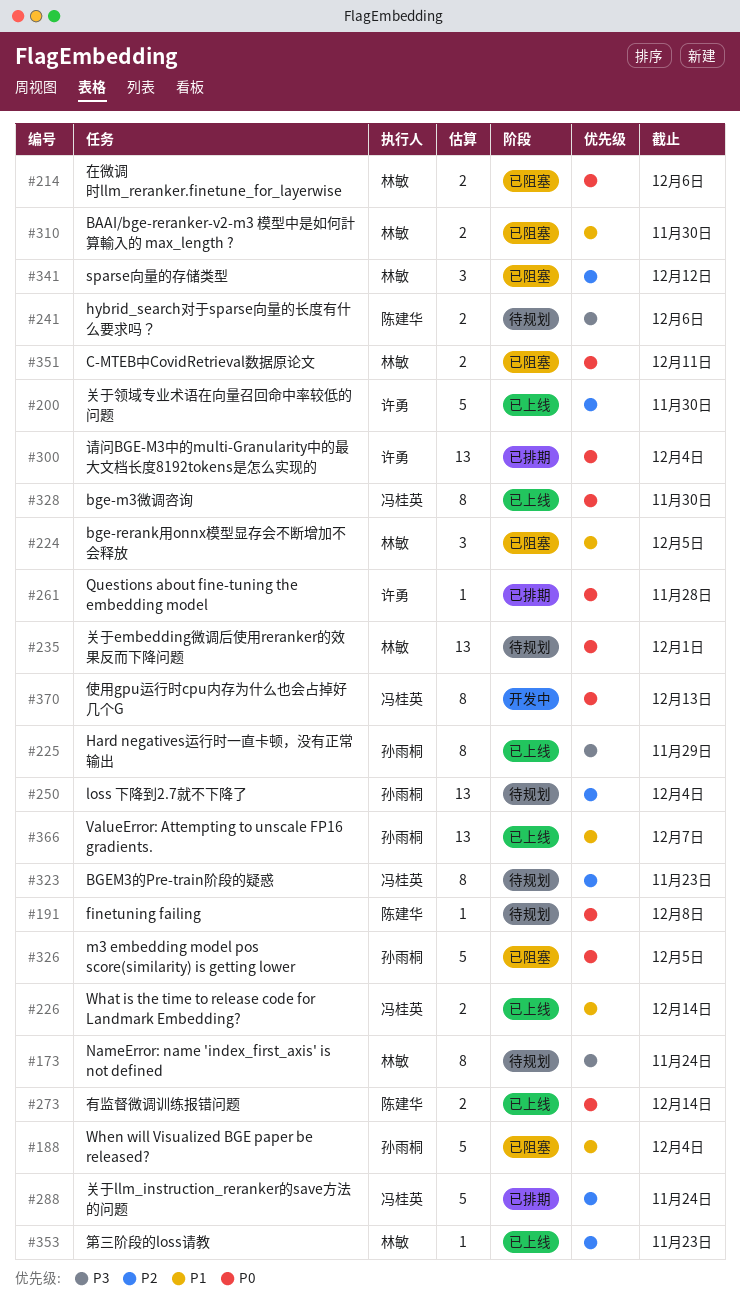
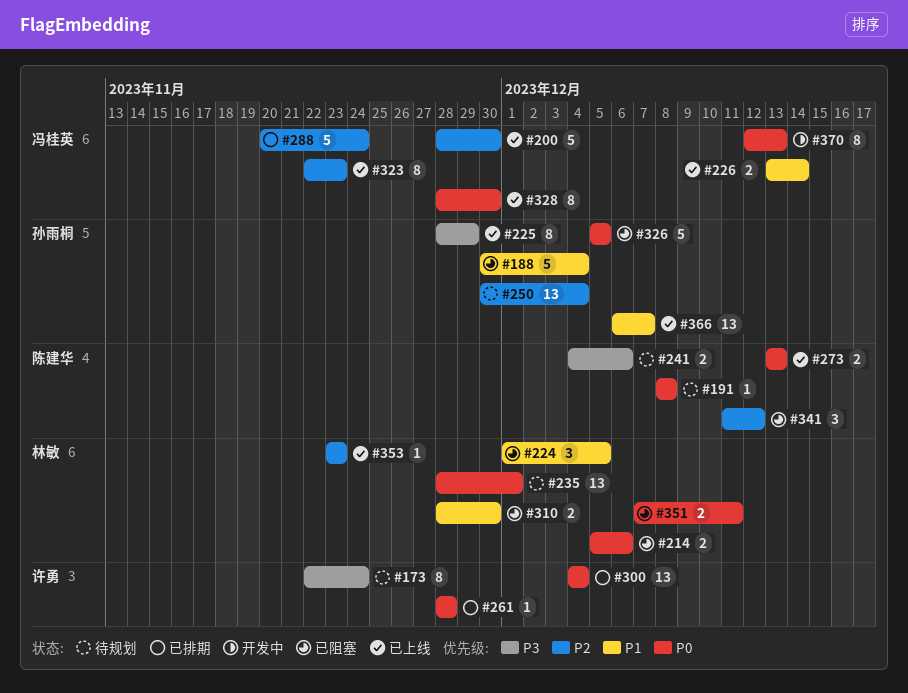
#173, owner: 林敏 -> 许勇
#200, owner: 许勇 -> 冯桂英
#273, due: Dec 14 -> Dec 13
#323, status: 待规划 -> 已上线
#341, owner: 林敏 -> 陈建华

